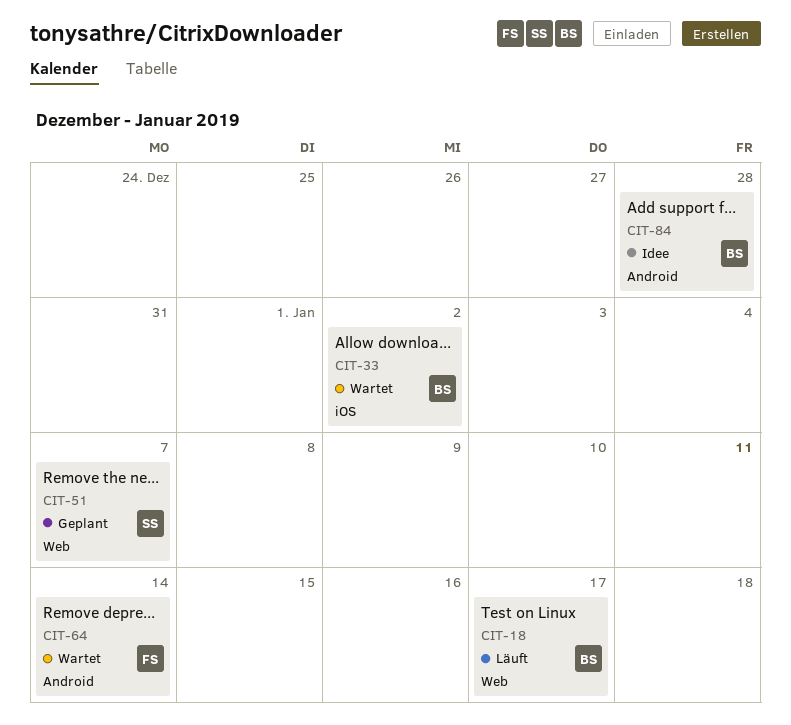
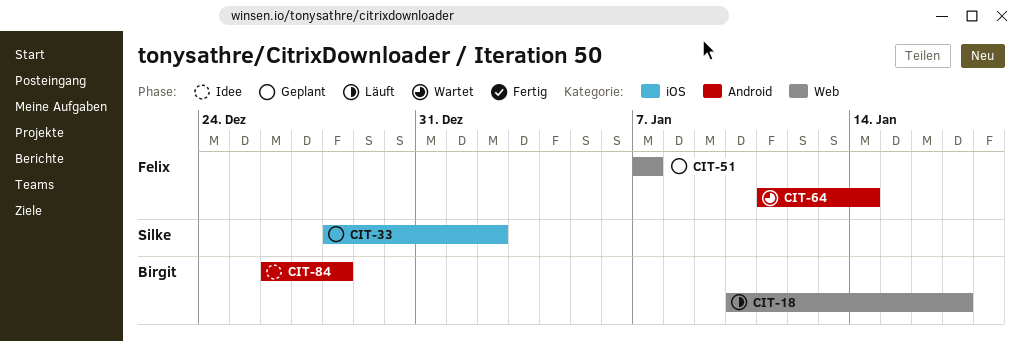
CIT-33, status: Wartet -> Geplant
CIT-33, owner: Birgit -> Silke
CIT-51, owner: Silke -> Felix

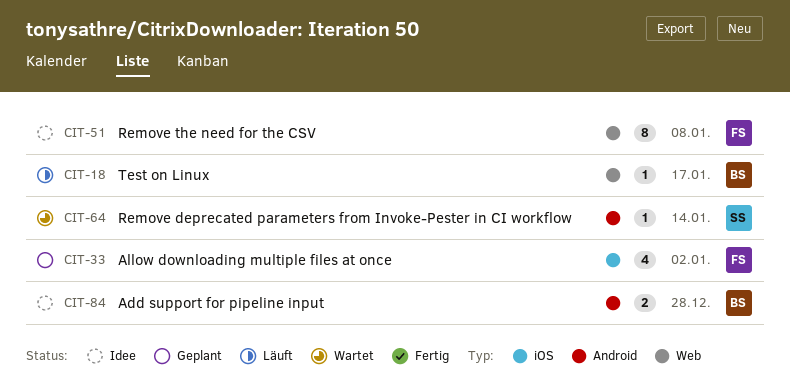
CIT-33, owner: Silke -> Felix
CIT-51, status: Geplant -> Idee
CIT-51, due: Jan 7 -> Jan 8
CIT-64, owner: Felix -> Silke

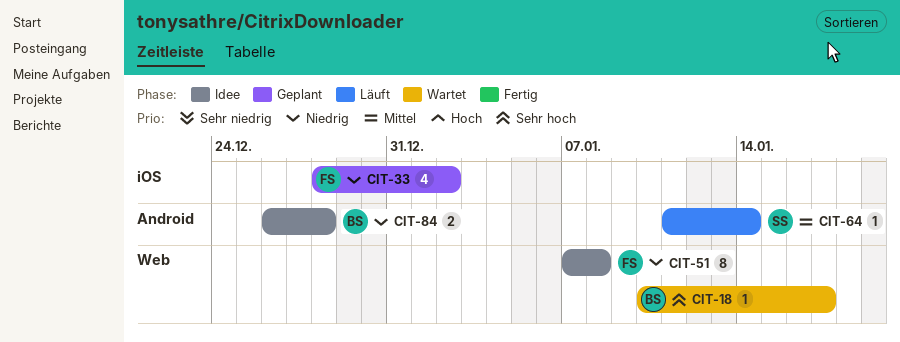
CIT-18, status: Läuft -> Wartet
CIT-64, status: Wartet -> Läuft

